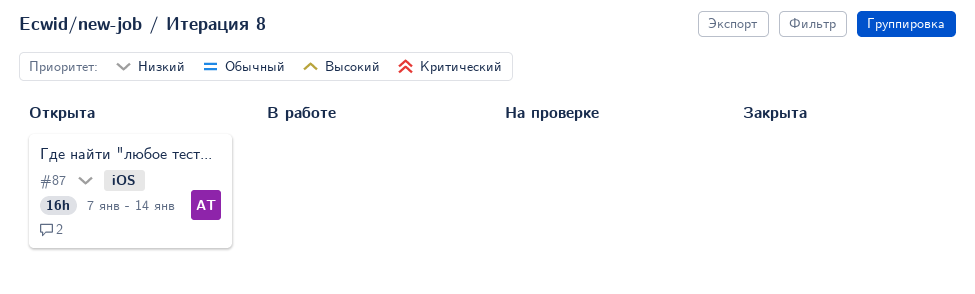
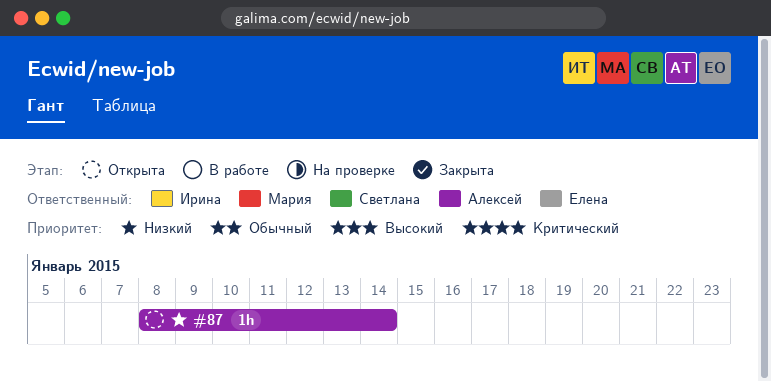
#87, estimate: 16h -> 1h
#87, start: Jan 7 -> Jan 8

